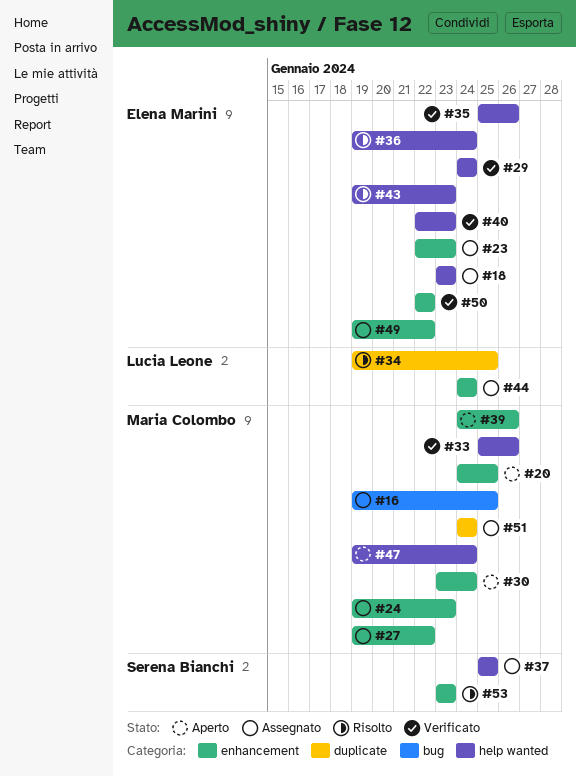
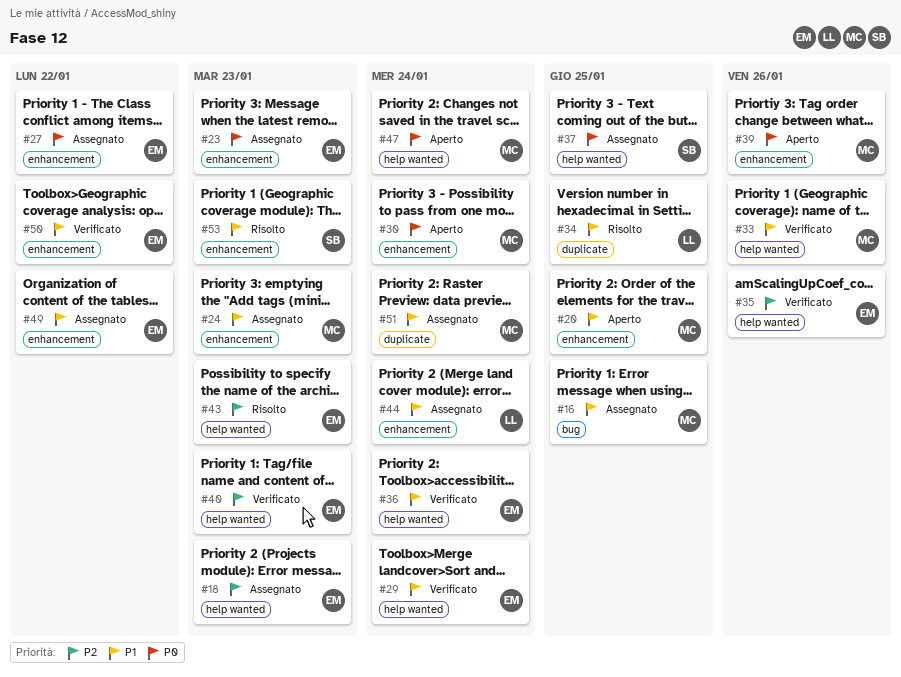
#27, owner: Maria Colombo -> Elena Marini
#36, status: Risolto -> Verificato

